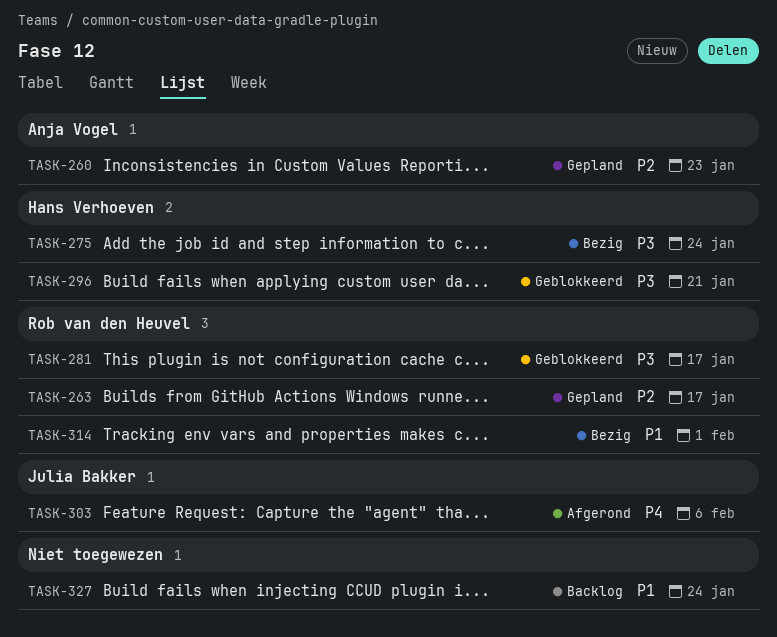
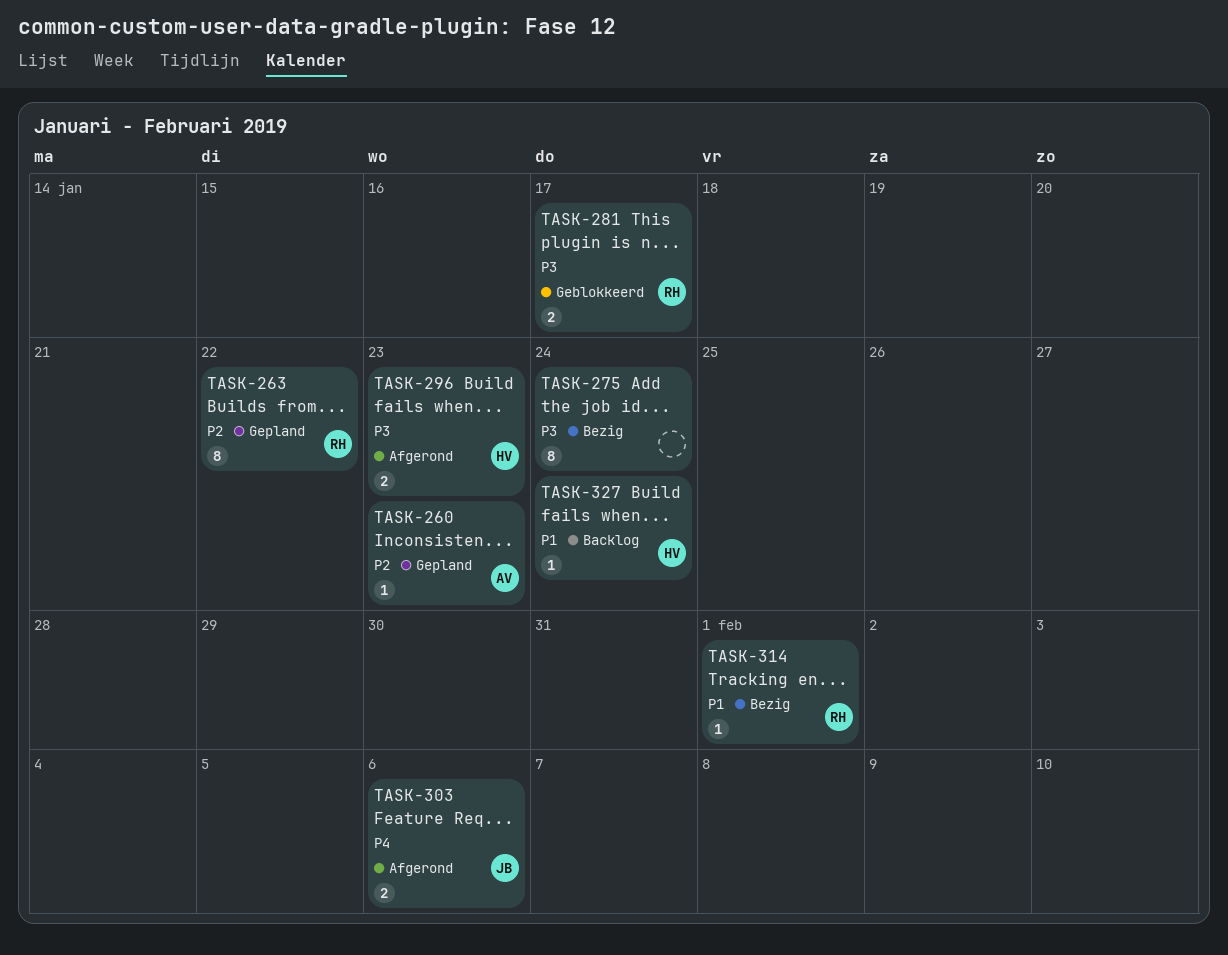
TASK-263, due: Jan 17 -> Jan 22
TASK-275, owner: Hans Verhoeven -> none
TASK-296, status: Geblokkeerd -> Afgerond
TASK-296, due: Jan 21 -> Jan 23
TASK-327, owner: none -> Hans Verhoeven

